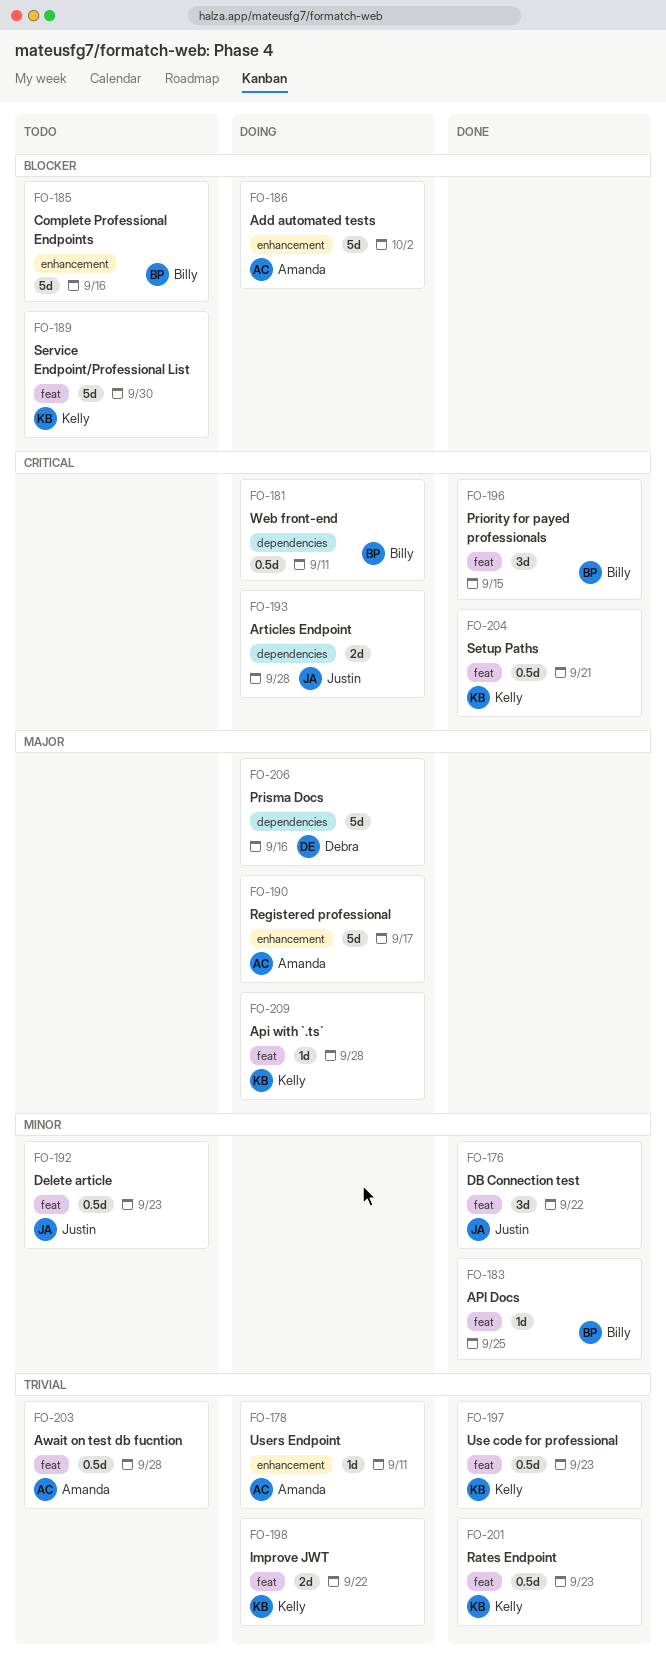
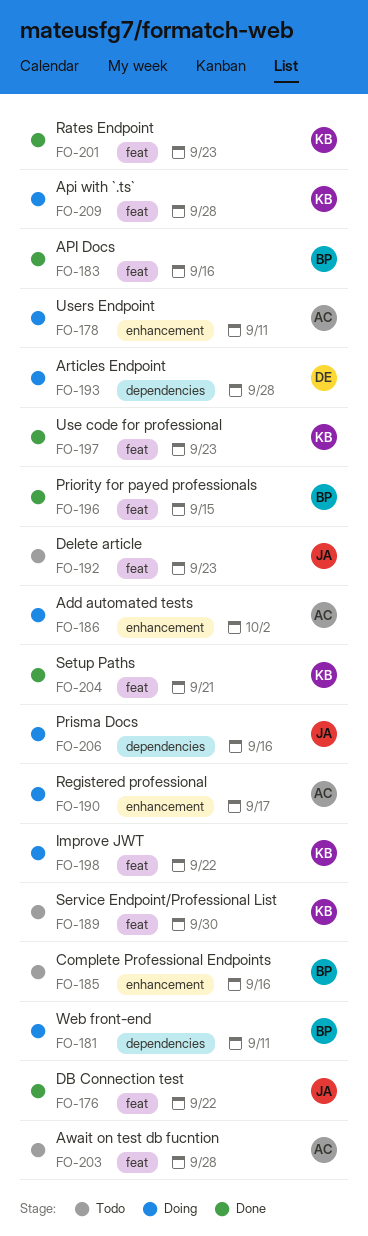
FO-183, due: Sep 25 -> Sep 16
FO-193, owner: Justin -> Debra
FO-206, owner: Debra -> Justin

